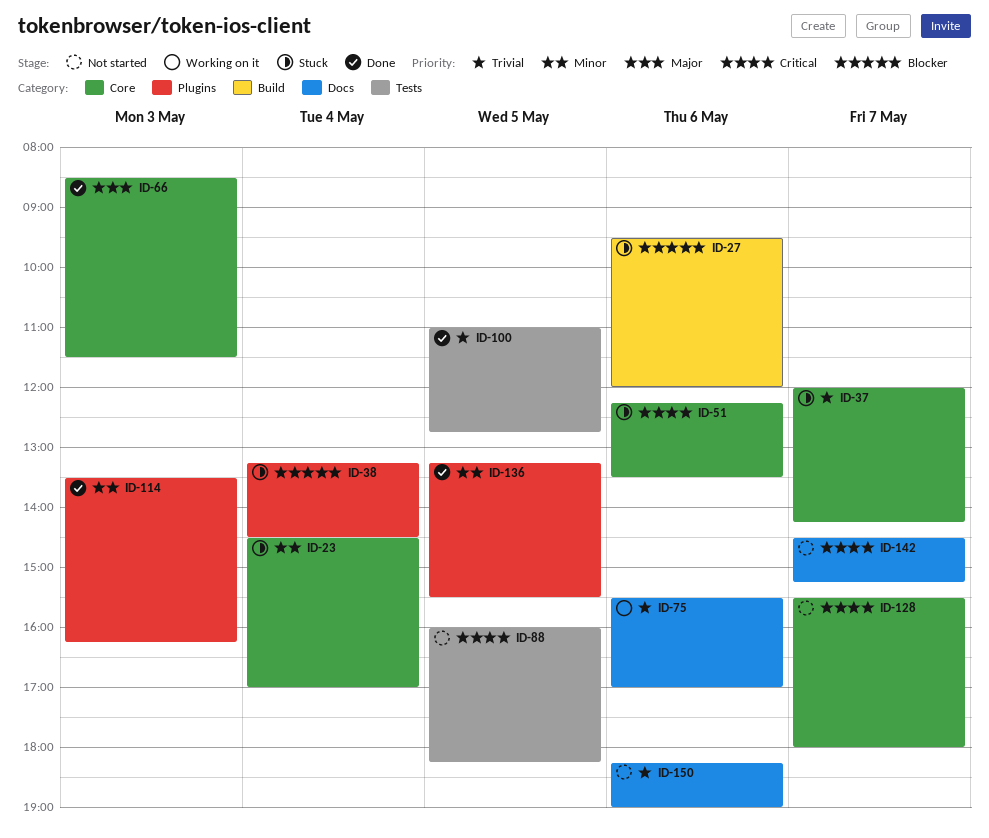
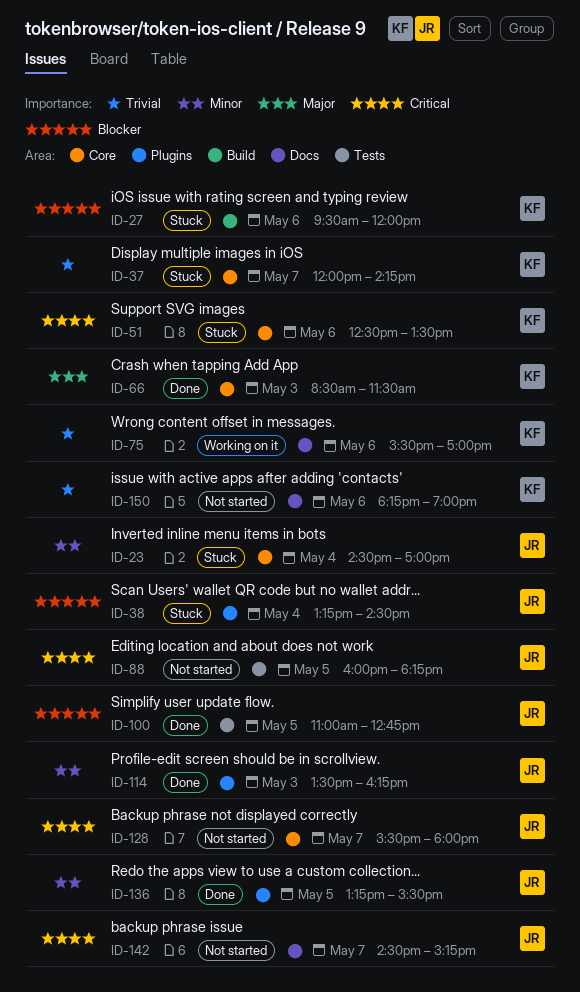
ID-51, begins: 12:15 -> 12:30
ID-100, priority: Trivial -> Blocker

